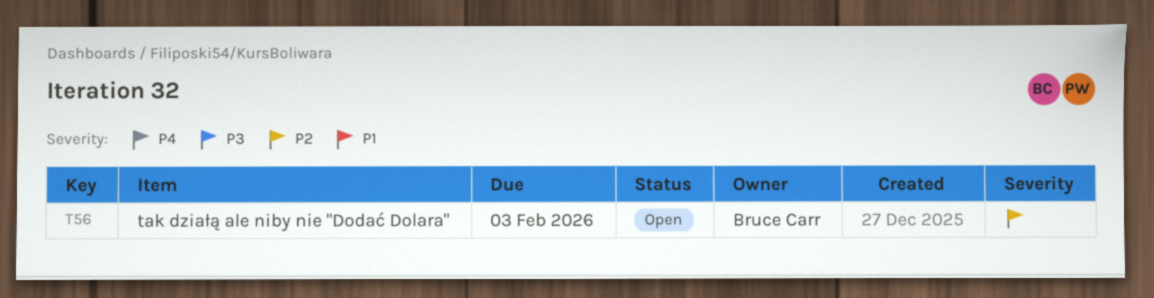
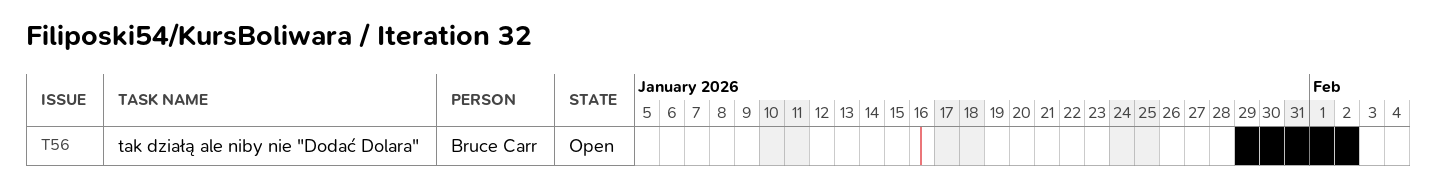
T56, due: Feb 3 -> Feb 2

